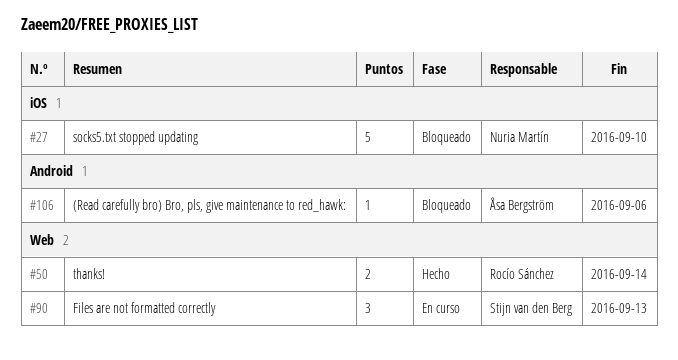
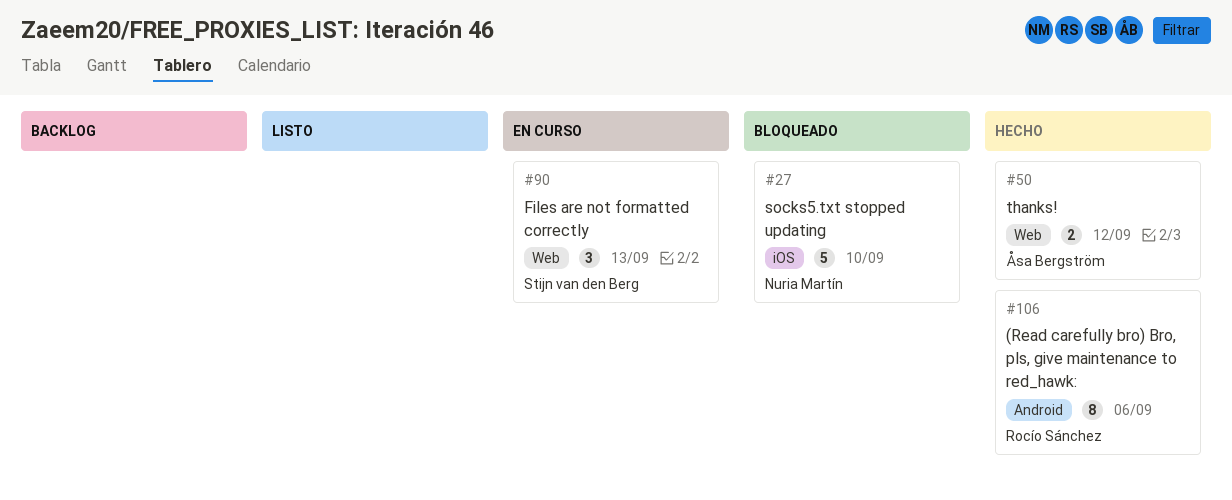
#50, owner: Rocío Sánchez -> Åsa Bergström
#50, due: Sep 14 -> Sep 12
#106, status: Bloqueado -> Hecho
#106, owner: Åsa Bergström -> Rocío Sánchez
#106, estimate: 1 -> 8

